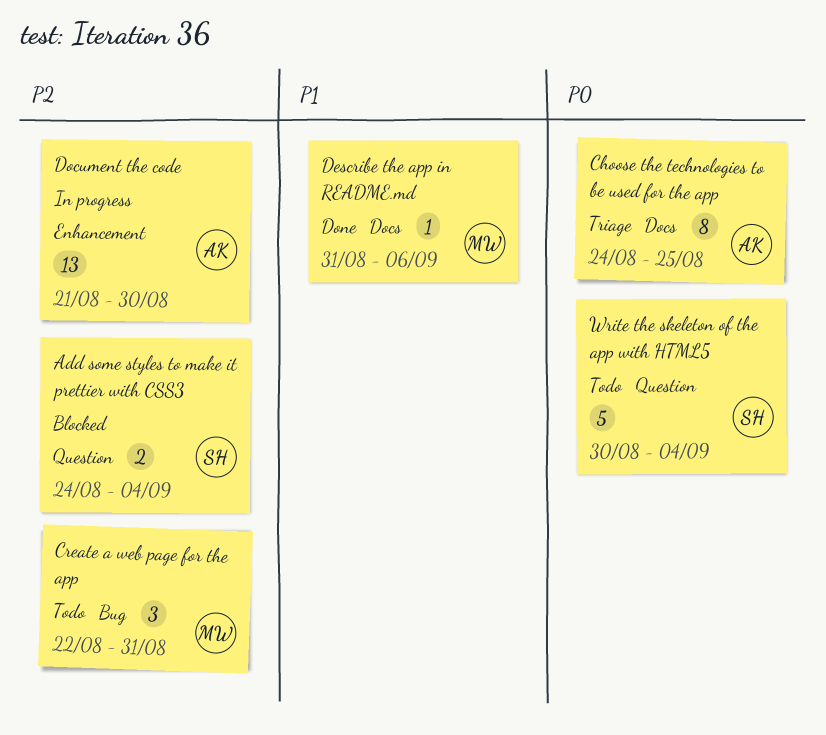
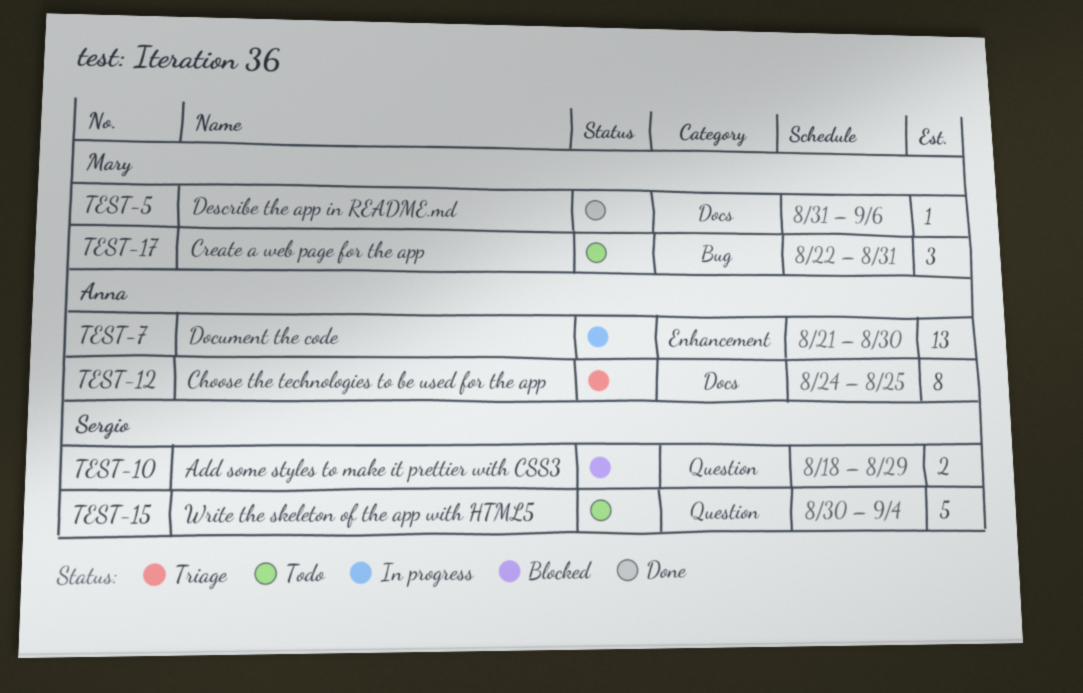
Add some styles to make it prettier with CSS3, start: Aug 24 -> Aug 18
Add some styles to make it prettier with CSS3, due: Sep 4 -> Aug 29

